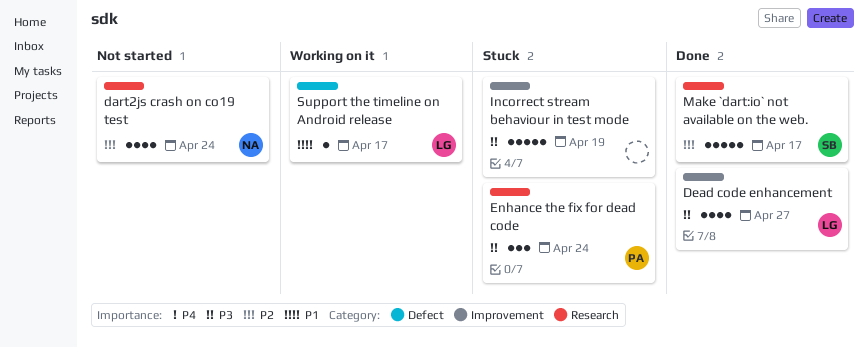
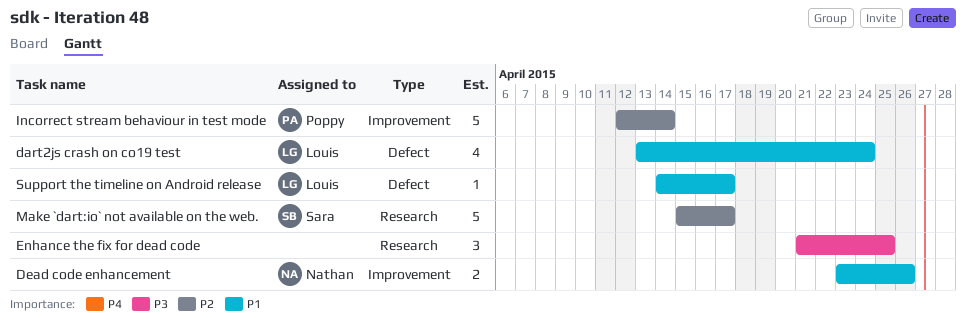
dart2js crash on co19 test, owner: Nathan -> Louis
dart2js crash on co19 test, priority: P2 -> P1
dart2js crash on co19 test, label: Research -> Defect
Dead code enhancement, owner: Louis -> Nathan
Dead code enhancement, priority: P3 -> P1
Dead code enhancement, estimate: 4 -> 2
Dead code enhancement, due: Apr 27 -> Apr 26
Enhance the fix for dead code, owner: Poppy -> none
Enhance the fix for dead code, due: Apr 24 -> Apr 25
Incorrect stream behaviour in test mode, owner: none -> Poppy
Incorrect stream behaviour in test mode, priority: P3 -> P2
Incorrect stream behaviour in test mode, due: Apr 19 -> Apr 14

